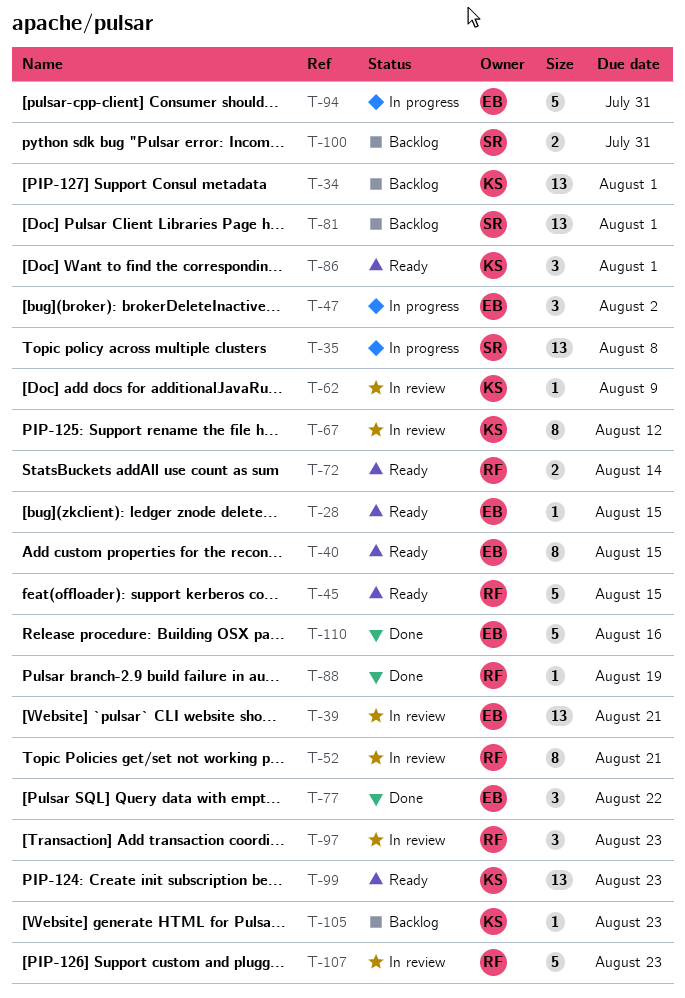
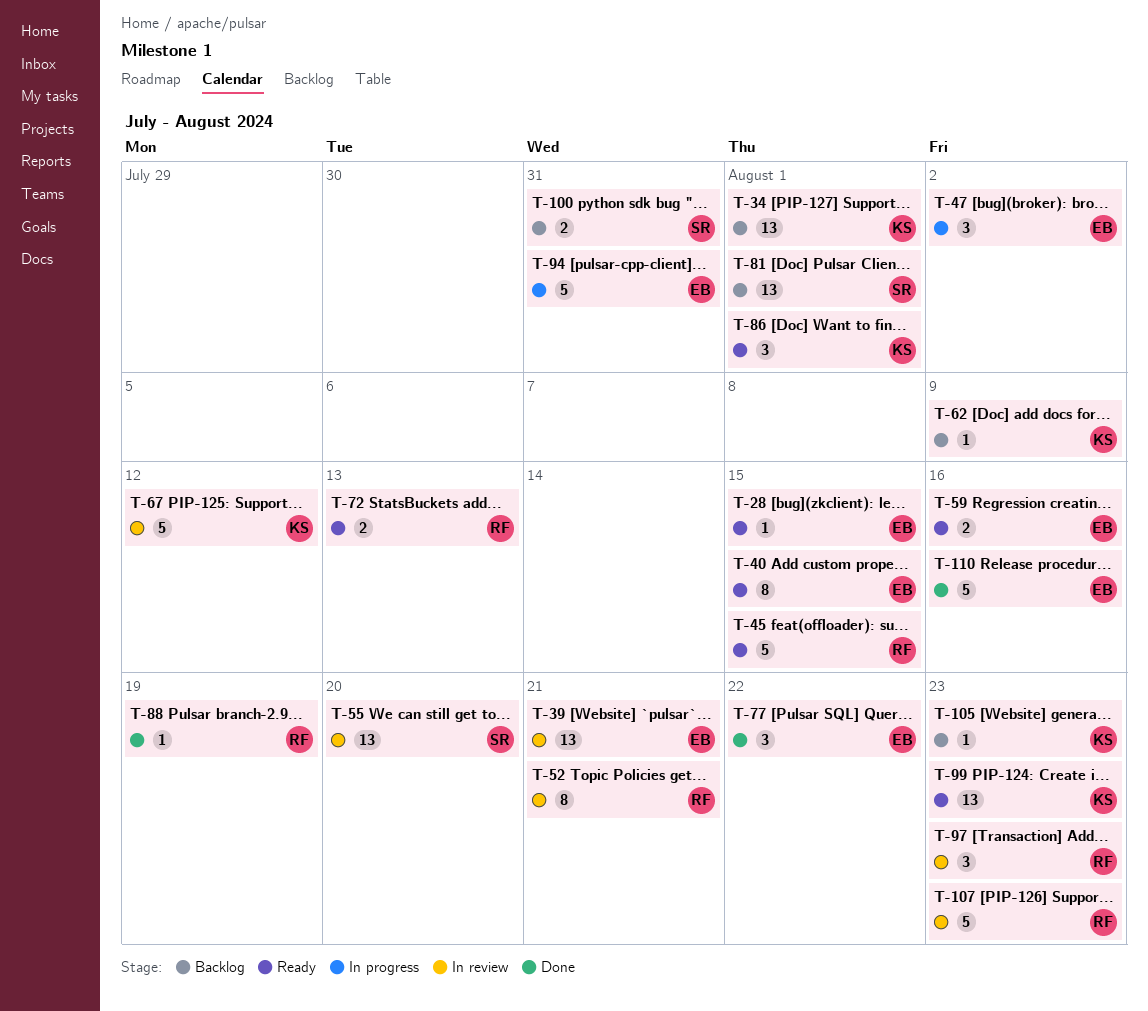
T-35: present -> none
T-55: none -> present
T-59: none -> present
T-62, status: In review -> Backlog
T-67, estimate: 8 -> 5
T-72, due: Aug 14 -> Aug 13

